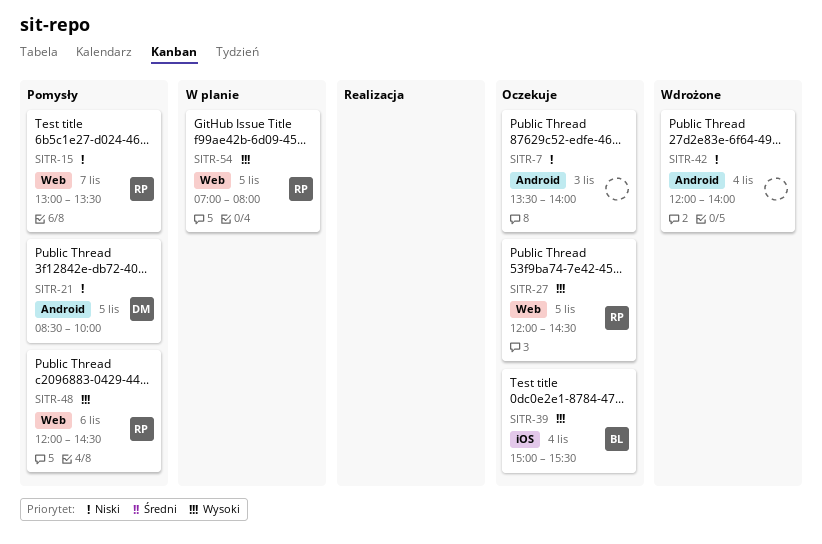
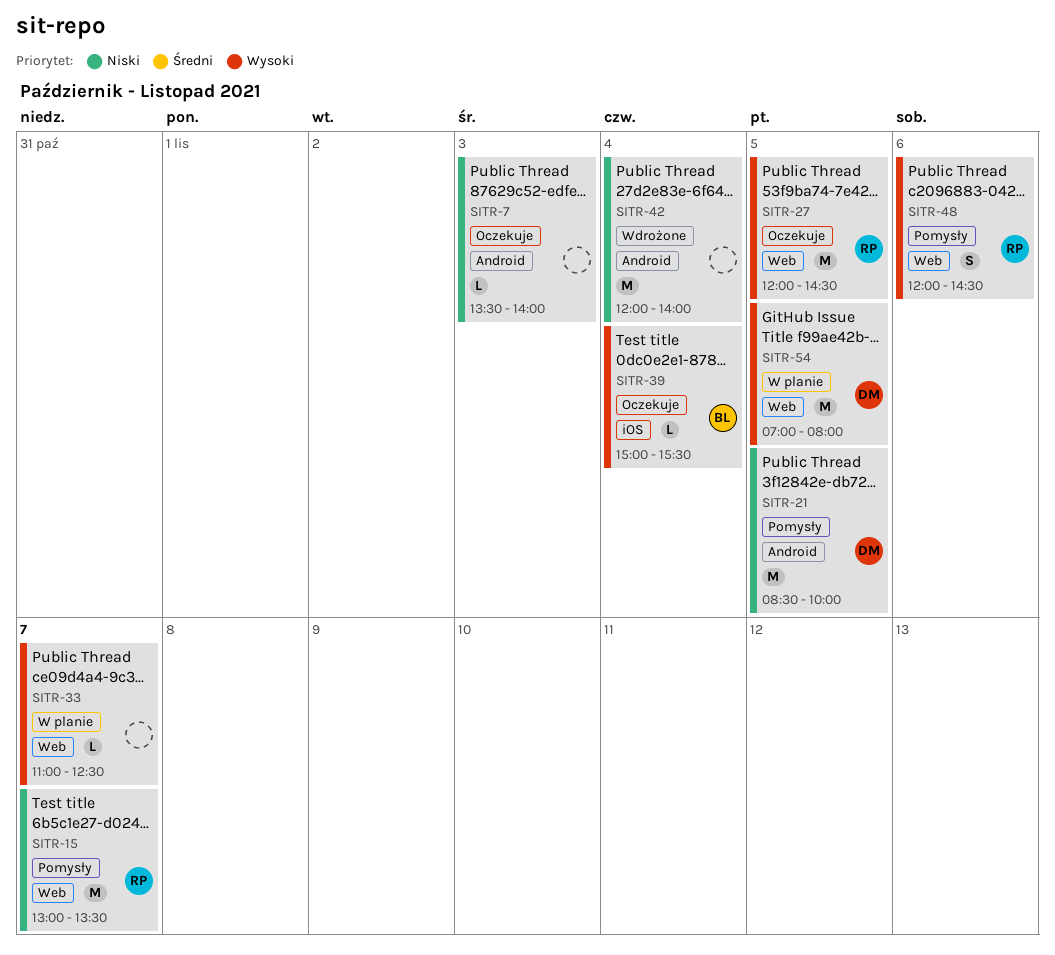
SITR-33: none -> present
SITR-54, owner: RP -> DM

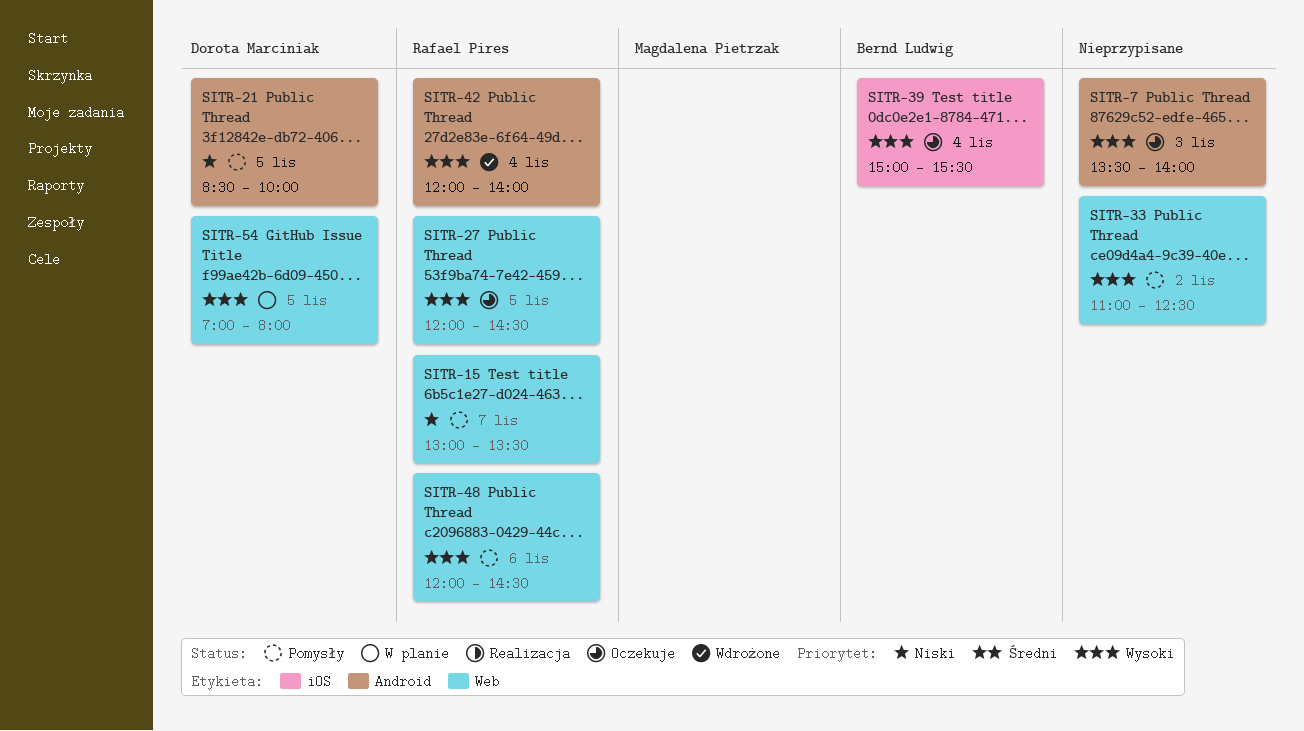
SITR-7, priority: Niski -> Wysoki
SITR-33, status: W planie -> Pomysły
SITR-33, day: Nov 7 -> Nov 2
SITR-42, owner: none -> Rafael Pires
SITR-42, priority: Niski -> Wysoki

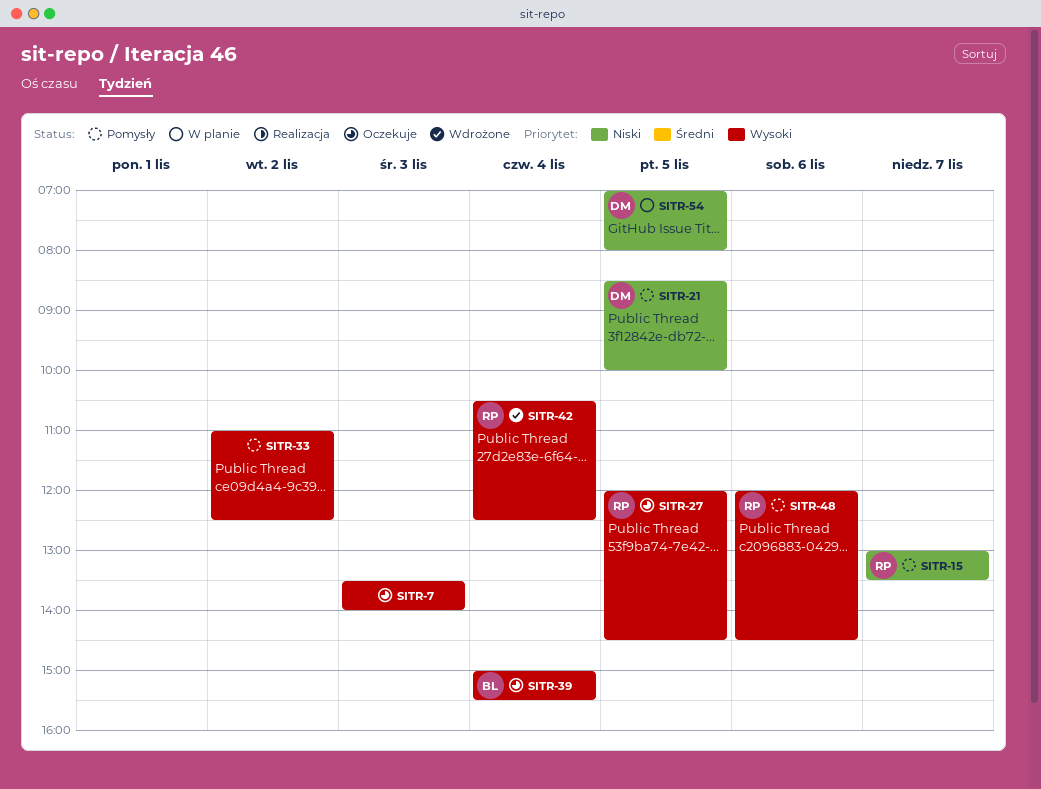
SITR-42, begins: 12:00 -> 10:30
SITR-42, ends: 14:00 -> 12:30
SITR-54, priority: Wysoki -> Niski

